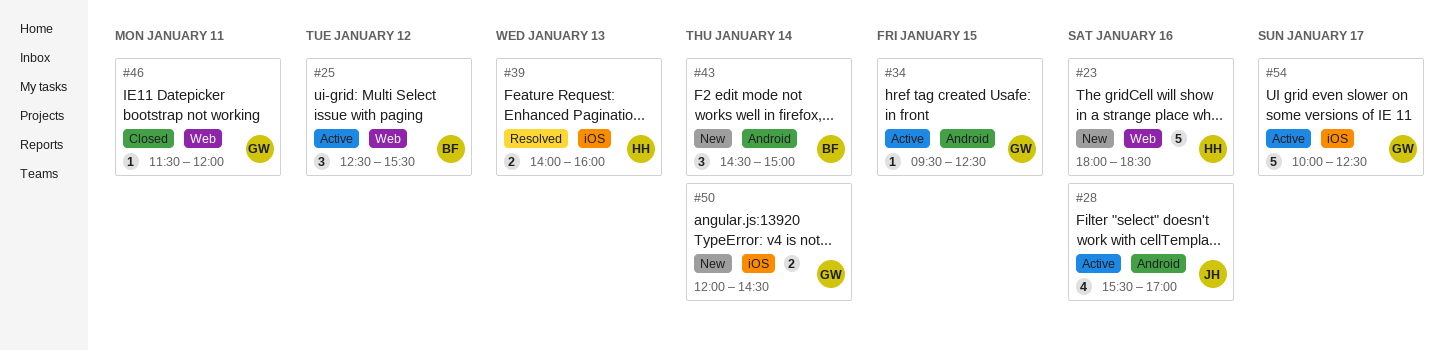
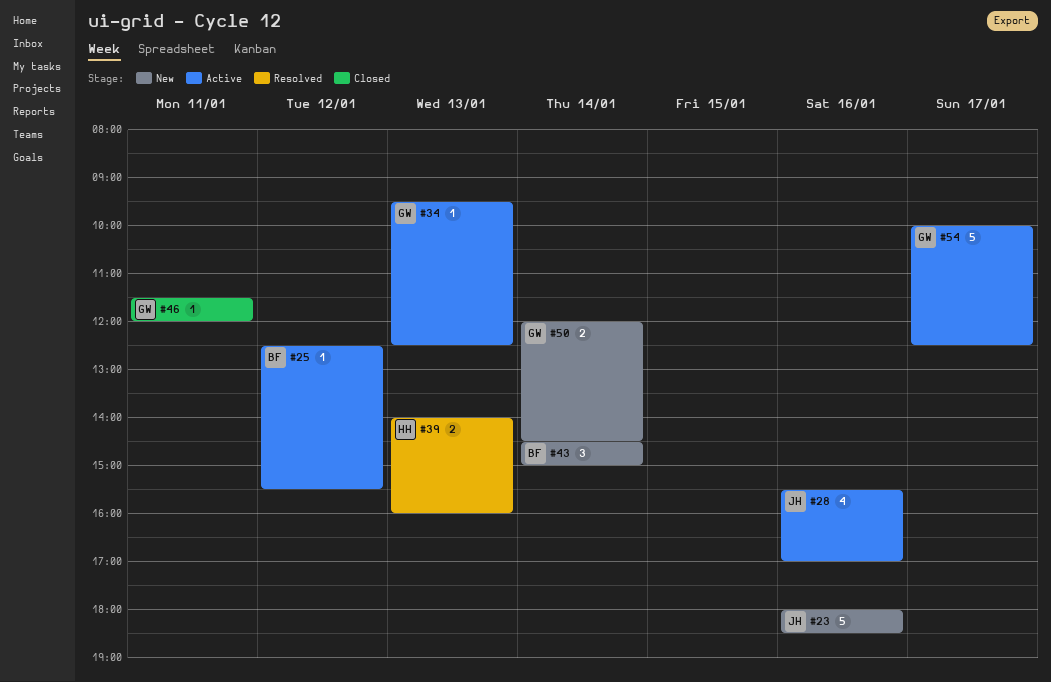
#23, owner: HH -> JH
#25, estimate: 3 -> 1
#34, day: Jan 15 -> Jan 13

